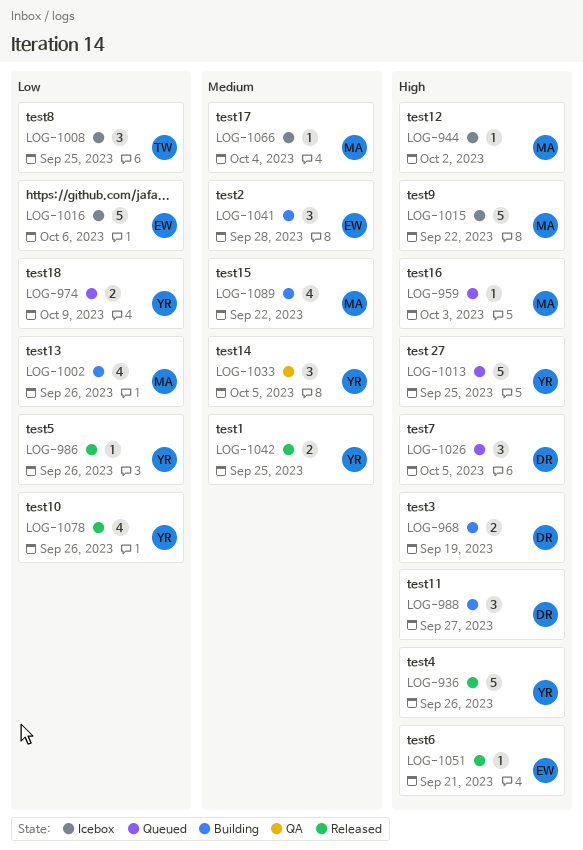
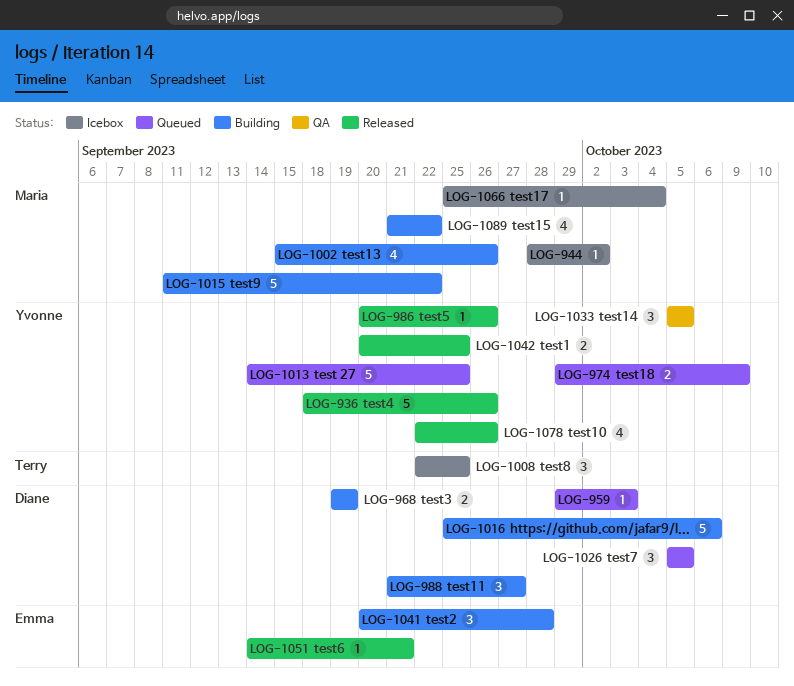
LOG-959, owner: Maria -> Diane
LOG-1015, status: Icebox -> Building
LOG-1016, status: Icebox -> Building
LOG-1016, owner: Emma -> Diane

